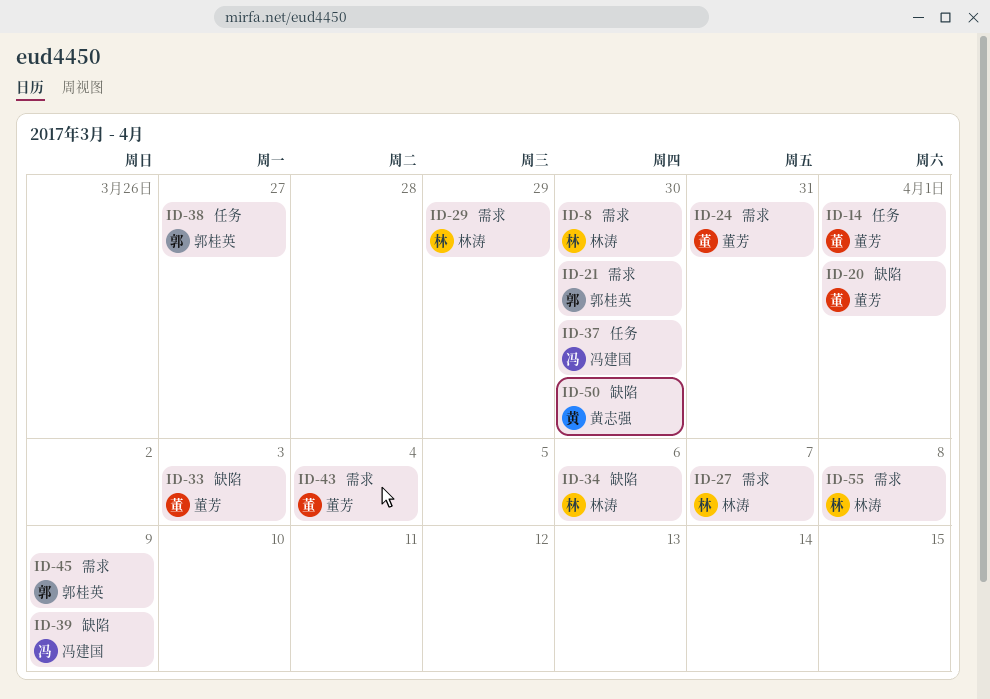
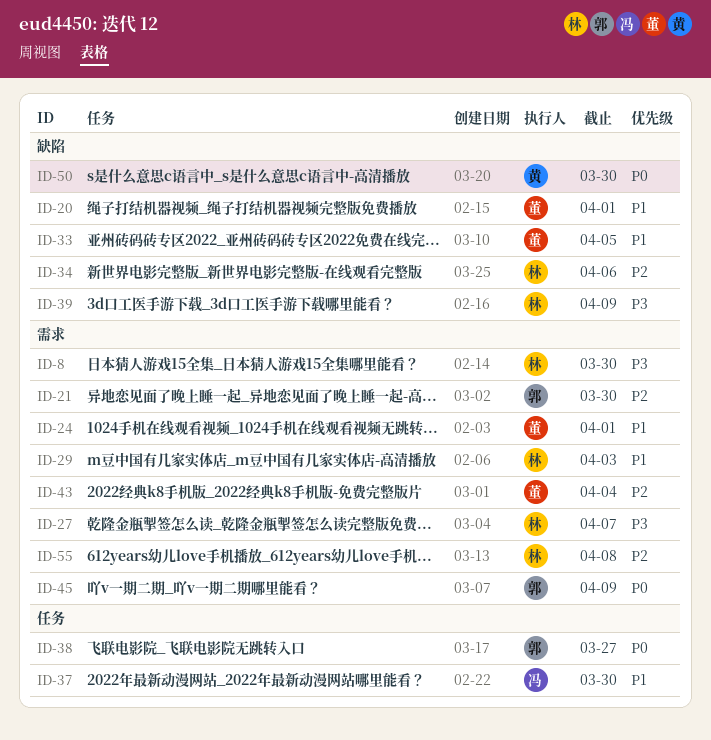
ID-14: present -> none
ID-24, due: Mar 31 -> Apr 1
ID-29, due: Mar 29 -> Apr 3
ID-33, due: Apr 3 -> Apr 5
ID-39, owner: 冯建国 -> 林涛

